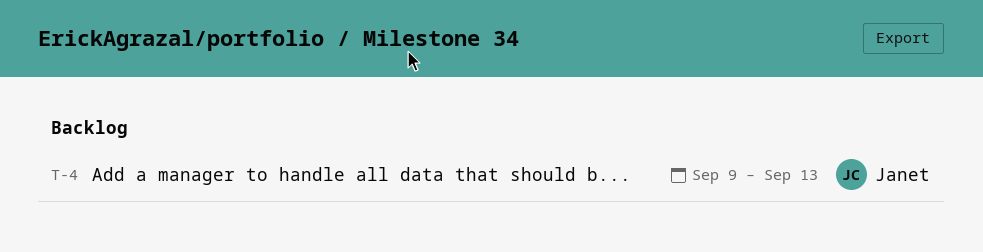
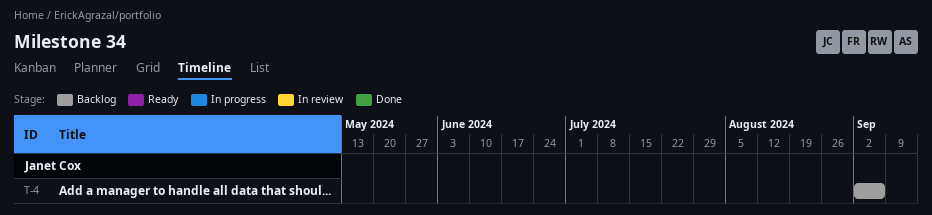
T-4, start: Sep 9 -> Sep 2
T-4, due: Sep 13 -> Sep 6

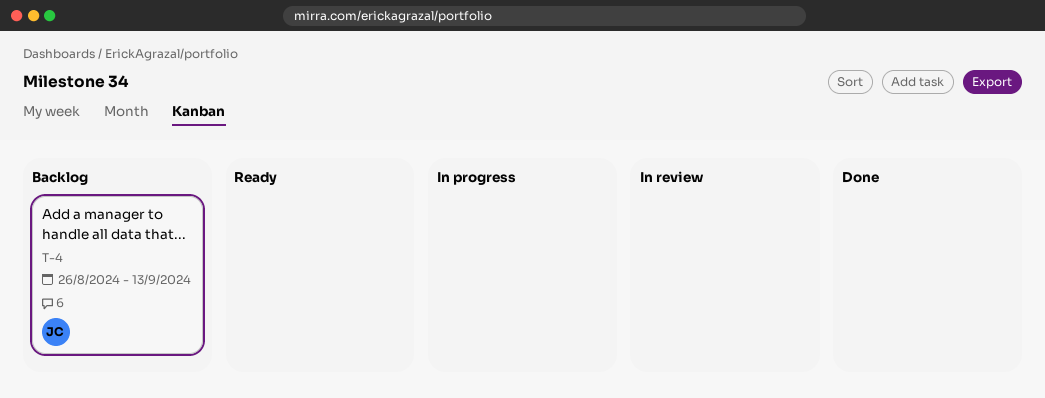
T-4, start: Sep 2 -> Aug 26
T-4, due: Sep 6 -> Sep 13

